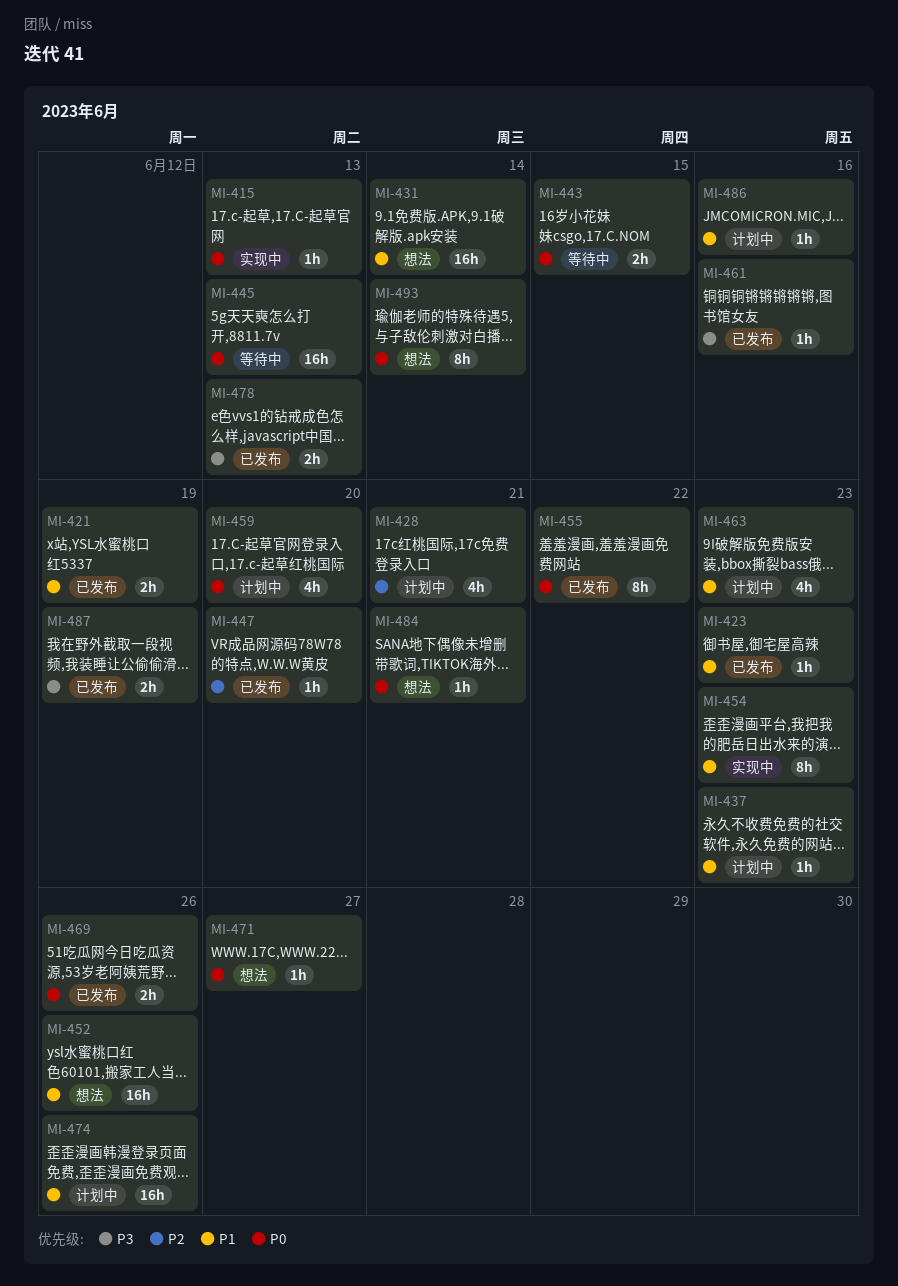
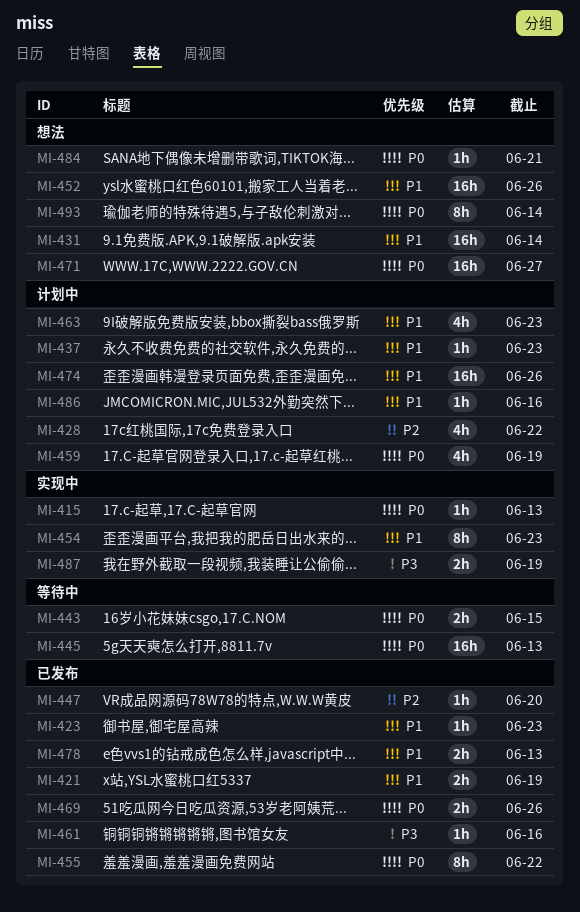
MI-428, due: Jun 21 -> Jun 22
MI-459, due: Jun 20 -> Jun 19
MI-471, estimate: 1h -> 16h
MI-478, priority: P3 -> P1
MI-487, status: 已发布 -> 实现中

